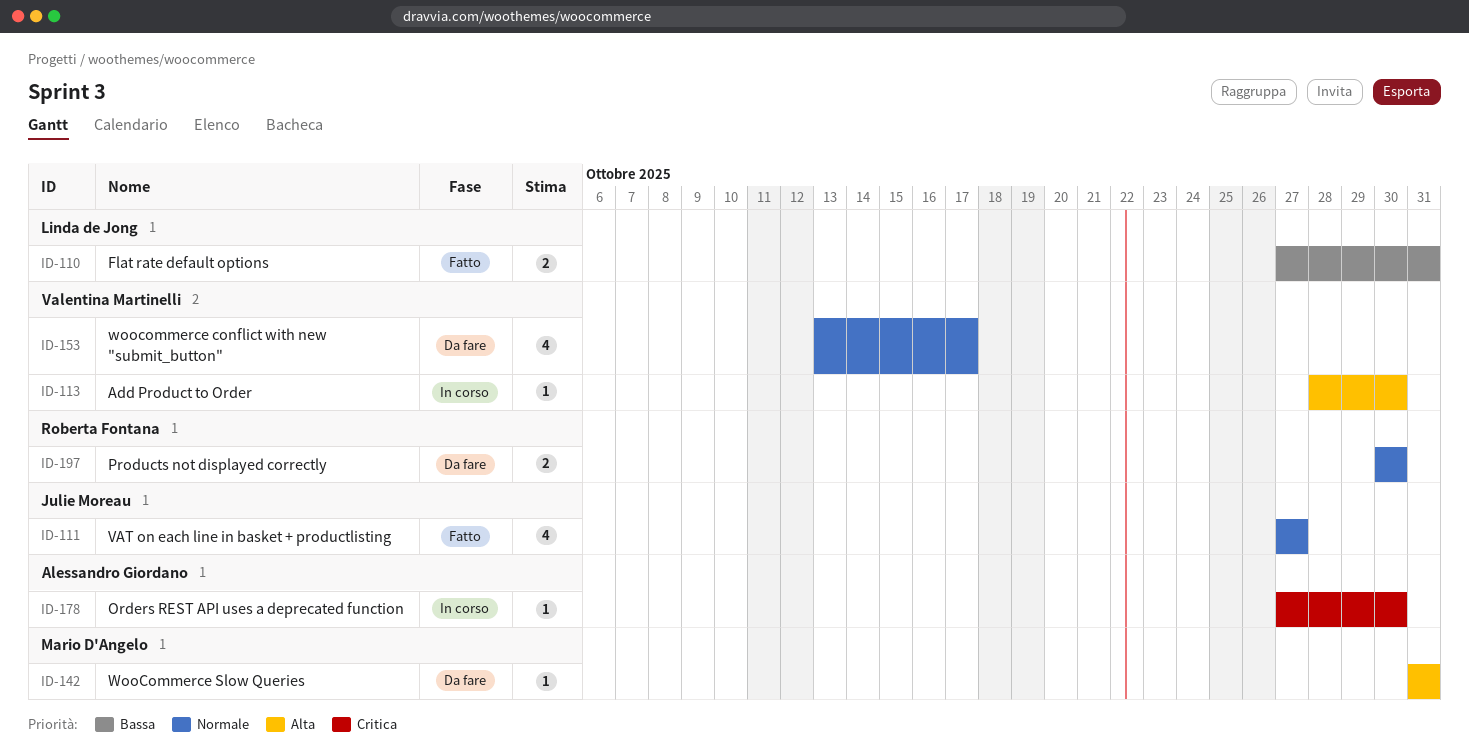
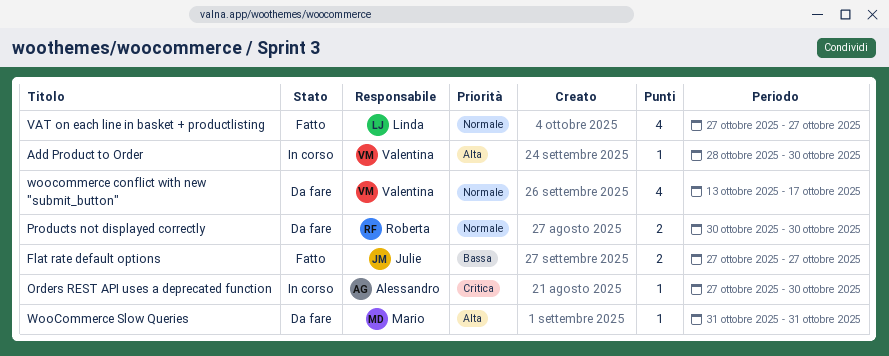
Flat rate default options, owner: Linda de Jong -> Julie Moreau
Flat rate default options, due: Oct 31 -> Oct 27
VAT on each line in basket + productlisting, owner: Julie Moreau -> Linda de Jong

